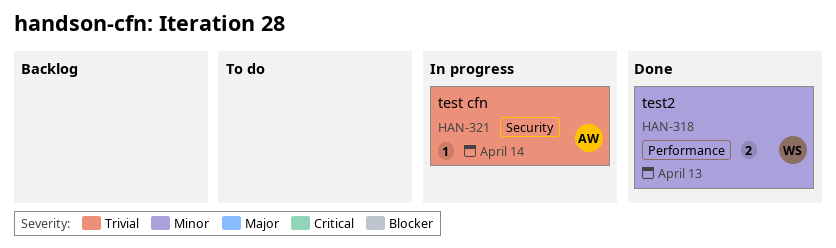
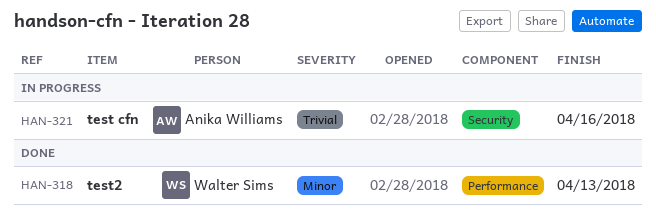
HAN-321, due: Apr 14 -> Apr 16

